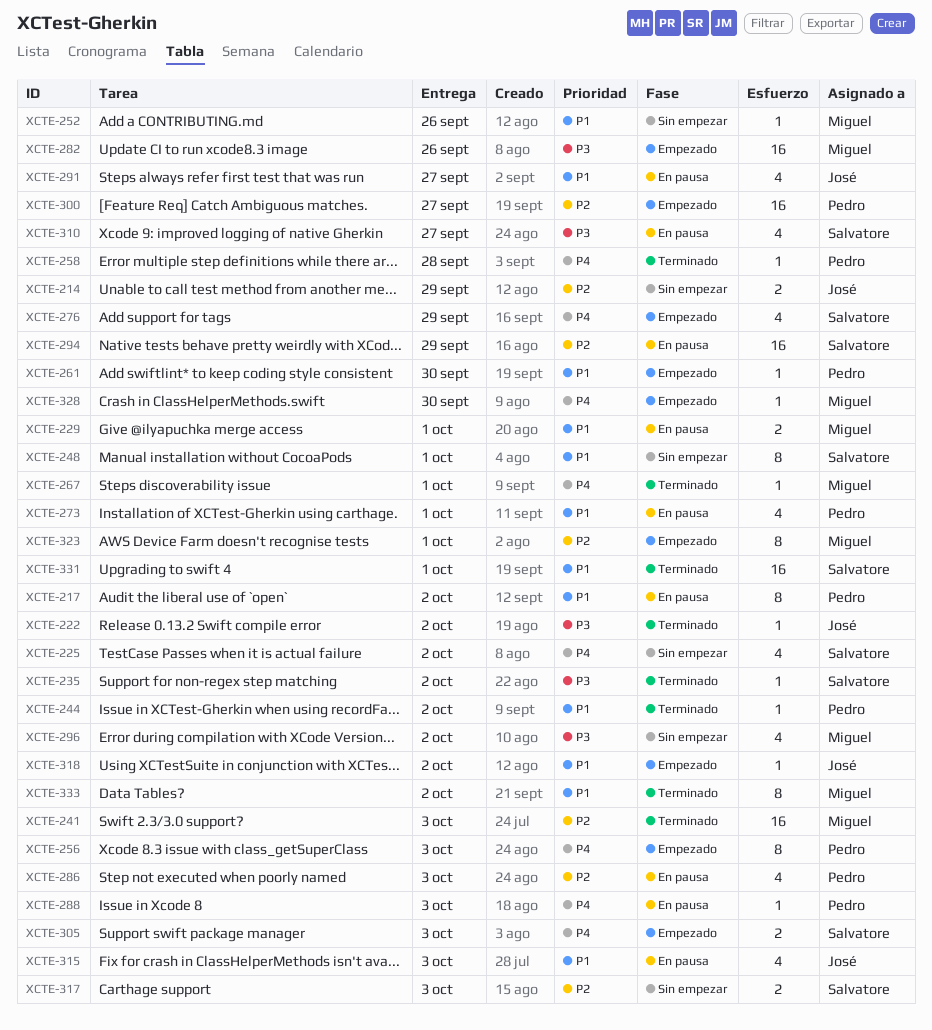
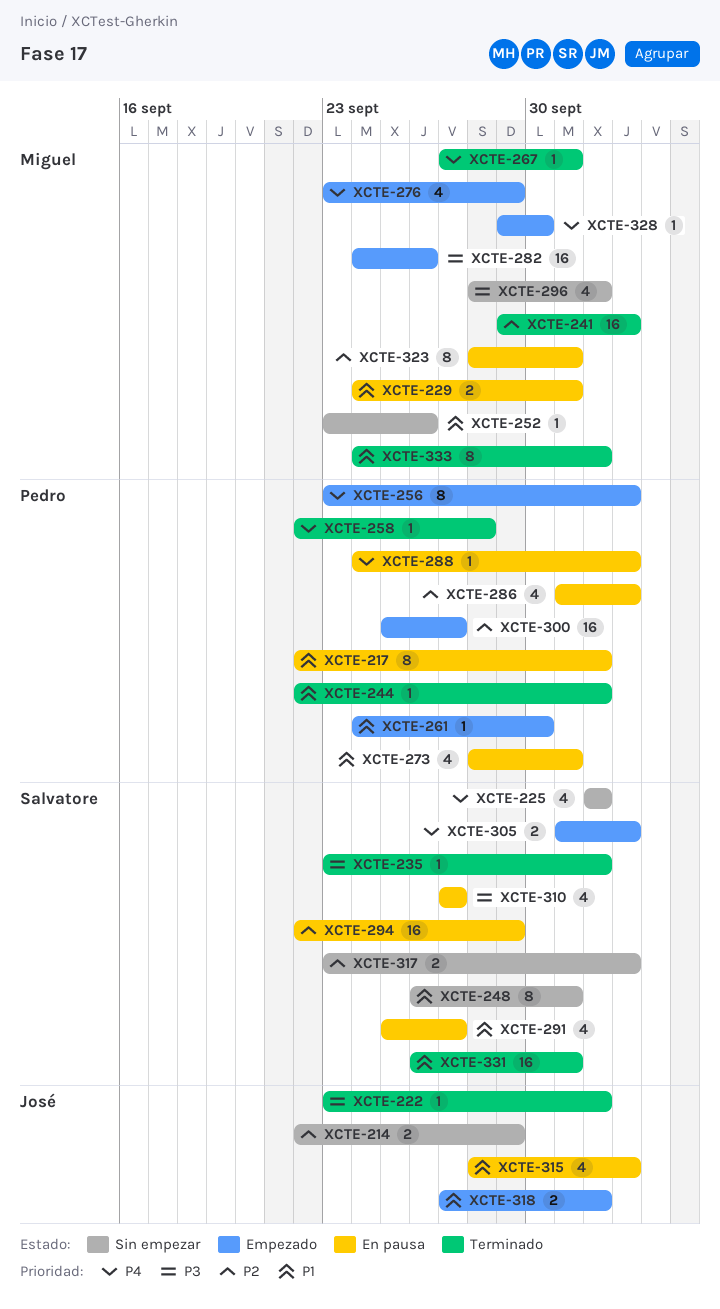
XCTE-276, owner: Salvatore -> Miguel
XCTE-291, owner: José -> Salvatore
XCTE-318, estimate: 1 -> 2
XCTE-323, status: Empezado -> En pausa

